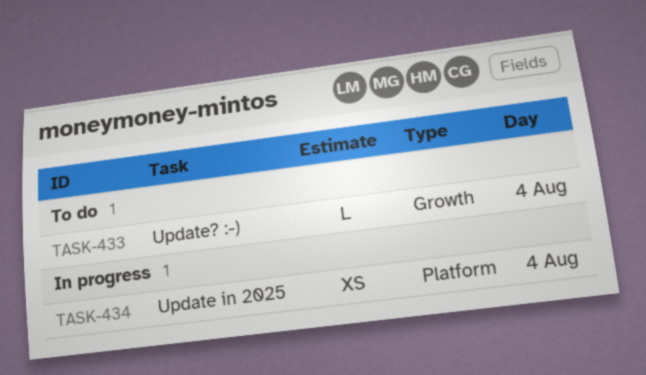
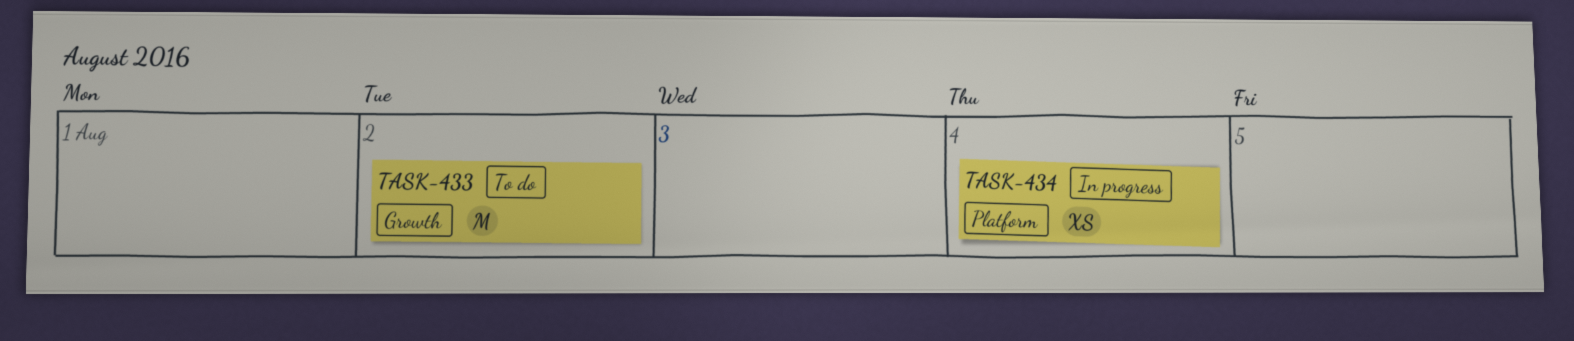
TASK-433, estimate: L -> M
TASK-433, day: Aug 4 -> Aug 2

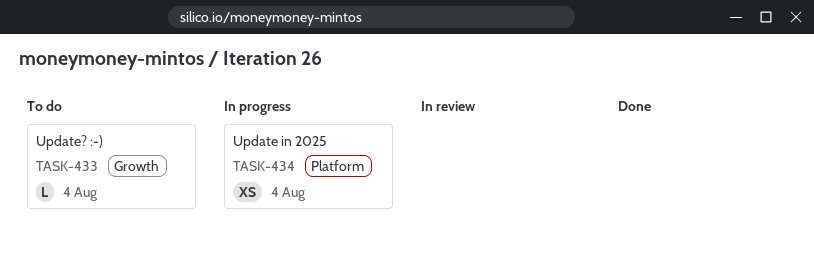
TASK-433, estimate: M -> L
TASK-433, day: Aug 2 -> Aug 4

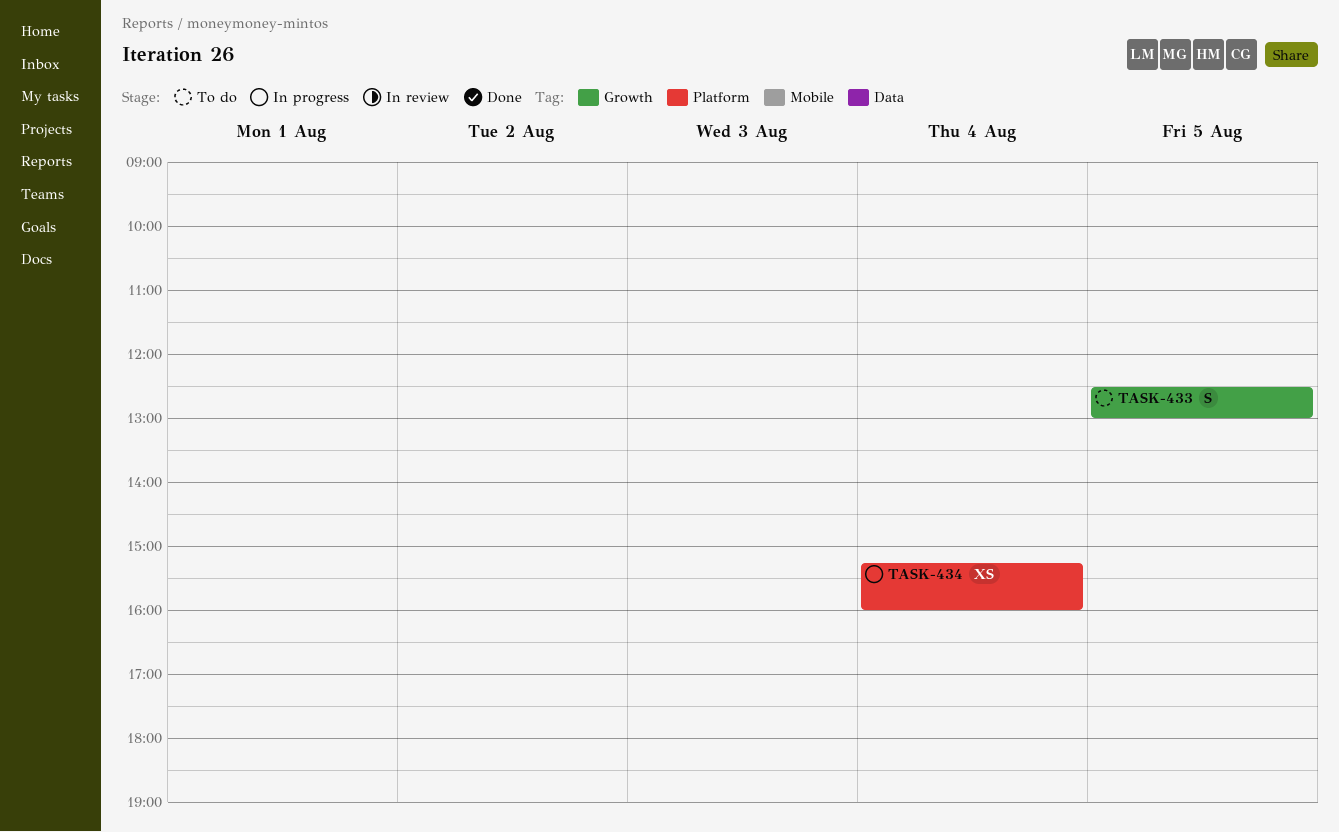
TASK-433, estimate: L -> S
TASK-433, day: Aug 4 -> Aug 5

